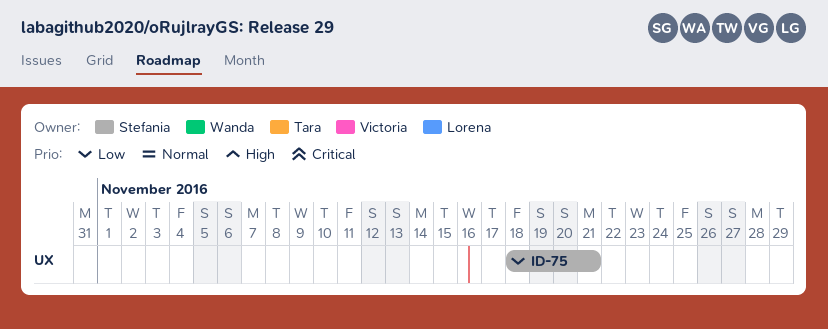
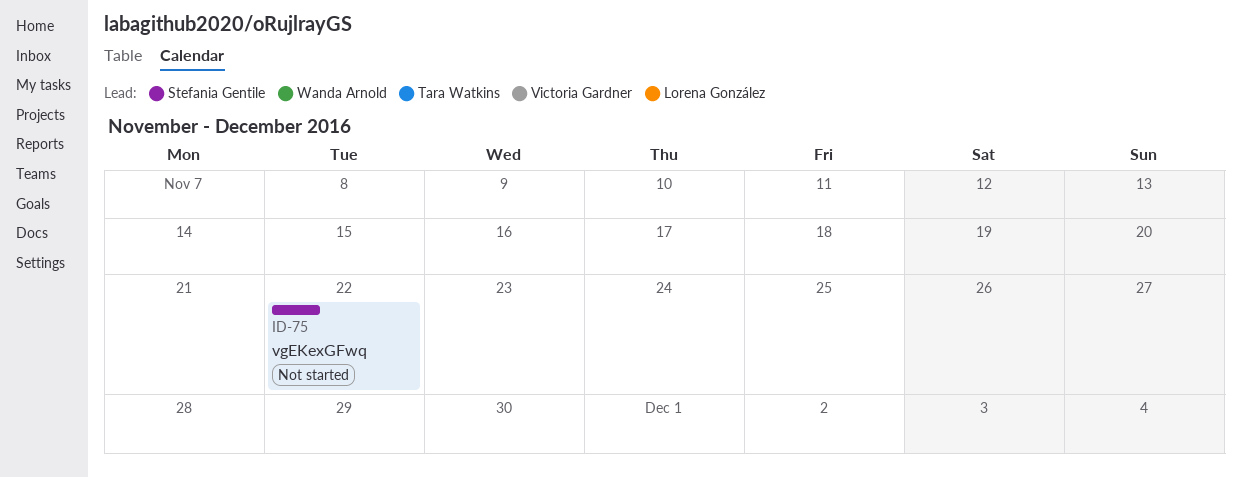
ID-75, due: Nov 21 -> Nov 22

